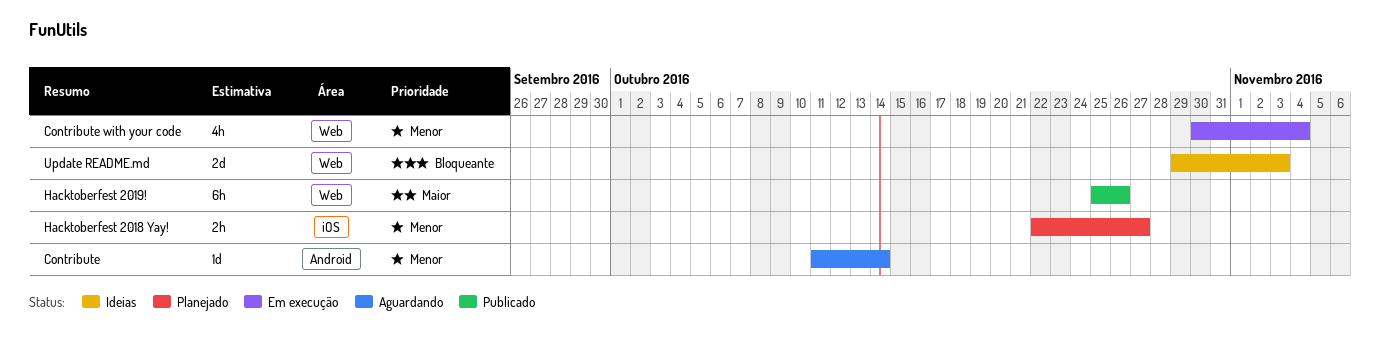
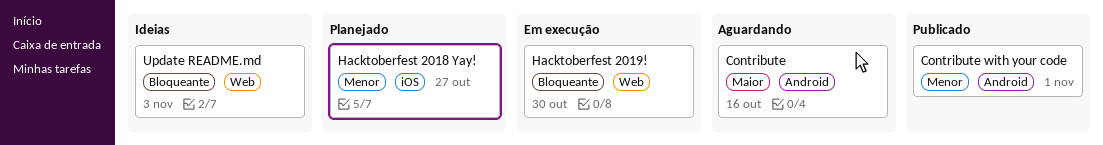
Contribute, priority: Menor -> Maior
Contribute, due: Oct 14 -> Oct 16
Contribute with your code, status: Em execução -> Publicado
Contribute with your code, label: Web -> Android
Contribute with your code, due: Nov 4 -> Nov 1
Hacktoberfest 2019!, status: Publicado -> Em execução
Hacktoberfest 2019!, priority: Maior -> Bloqueante
Hacktoberfest 2019!, due: Oct 26 -> Oct 30

